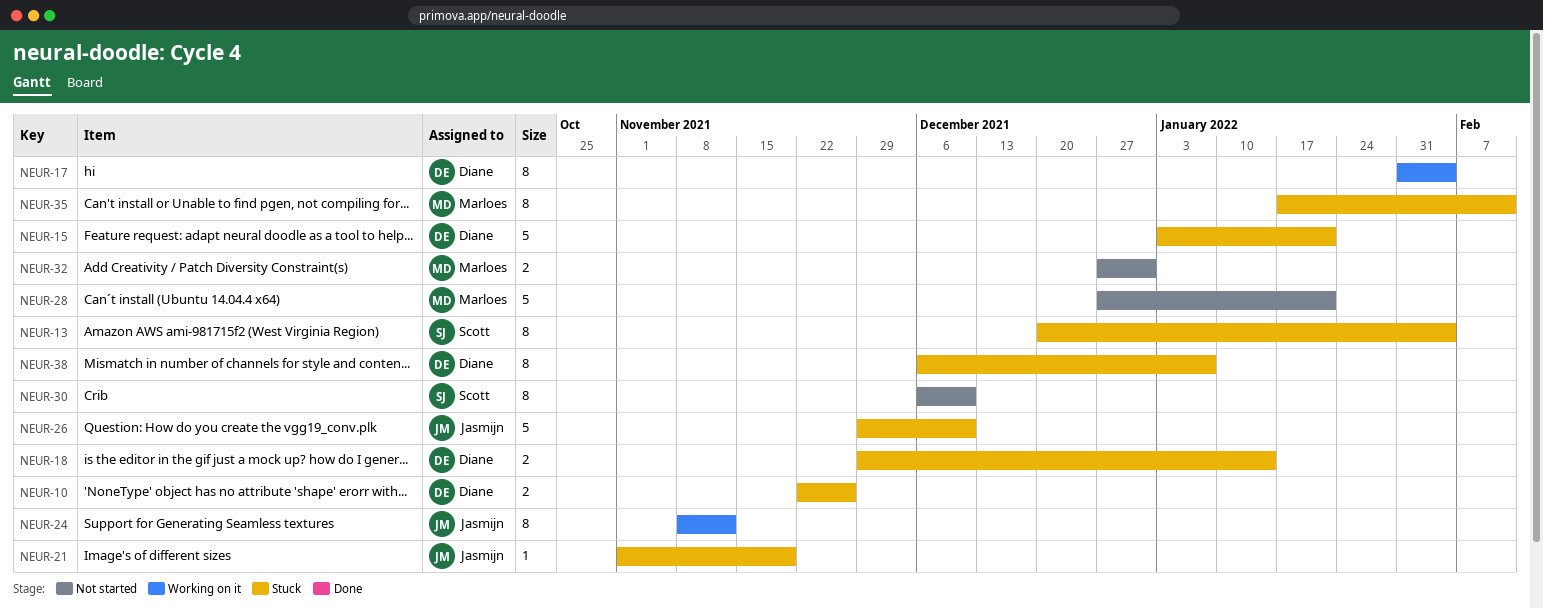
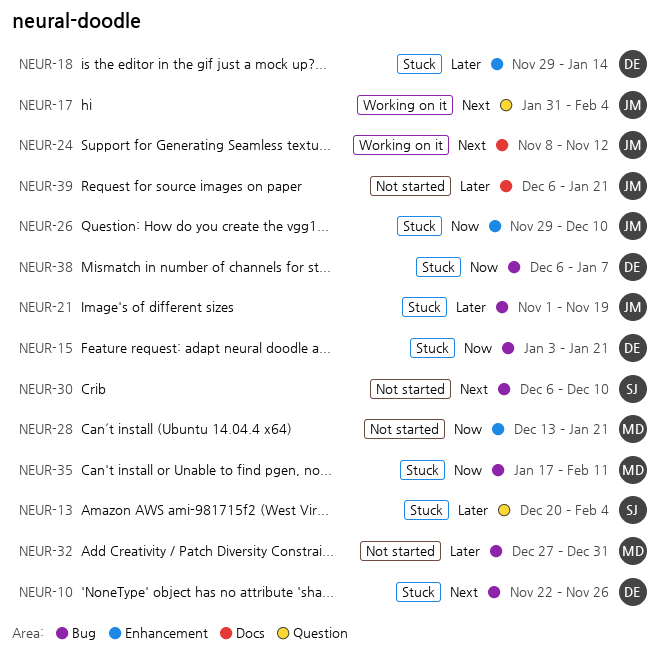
NEUR-17, owner: Diane -> Jasmijn
NEUR-28, start: Dec 27 -> Dec 13
NEUR-39: none -> present

